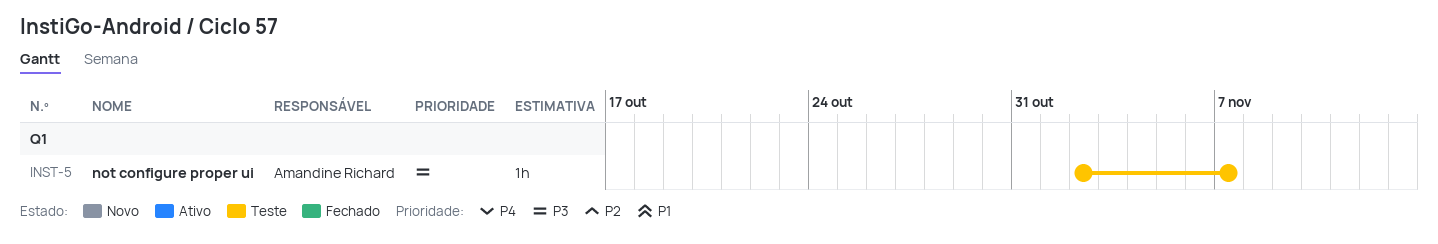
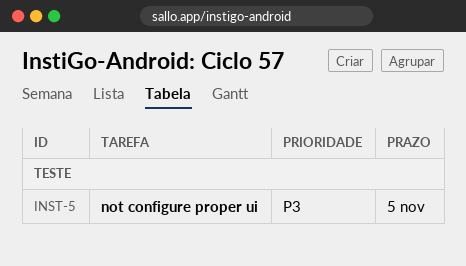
INST-5, due: Nov 7 -> Nov 5

